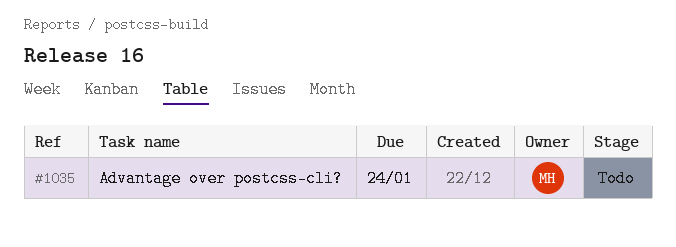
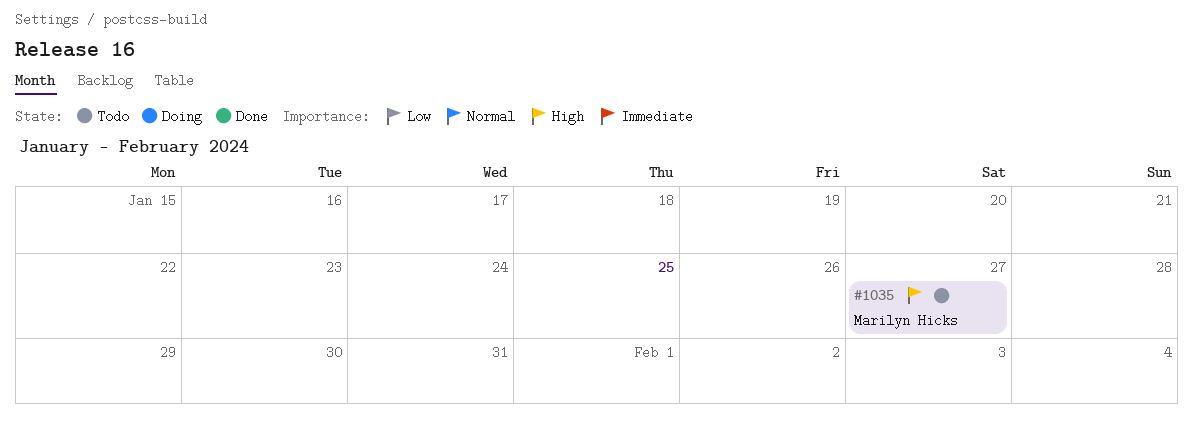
#1035, due: Jan 24 -> Jan 27

